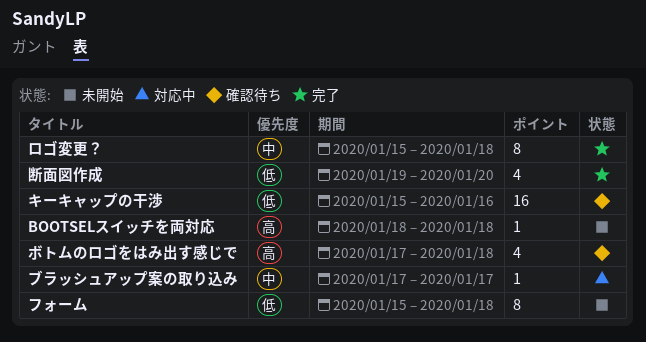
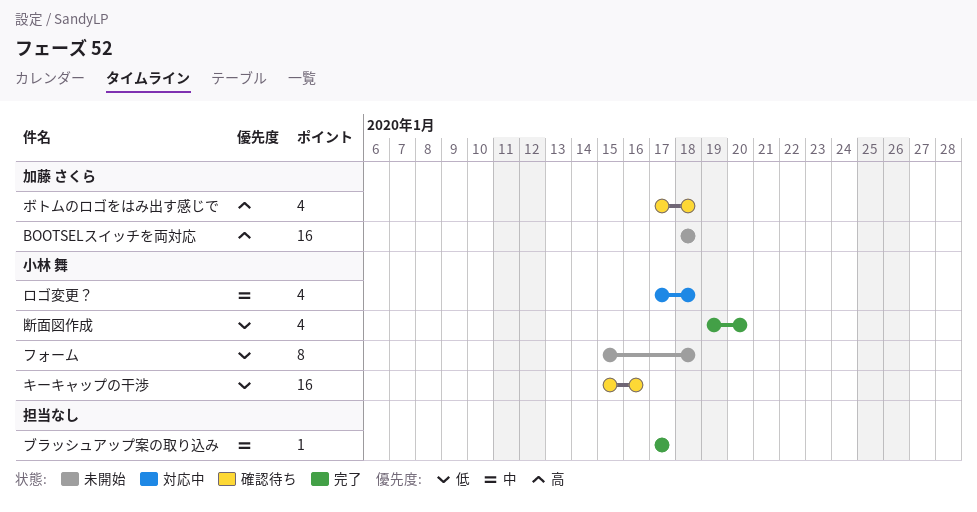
BOOTSELスイッチを両対応, estimate: 1 -> 16
ブラッシュアップ案の取り込み, status: 対応中 -> 完了
ロゴ変更？, status: 完了 -> 対応中
ロゴ変更？, estimate: 8 -> 4
ロゴ変更？, start: Jan 15 -> Jan 17

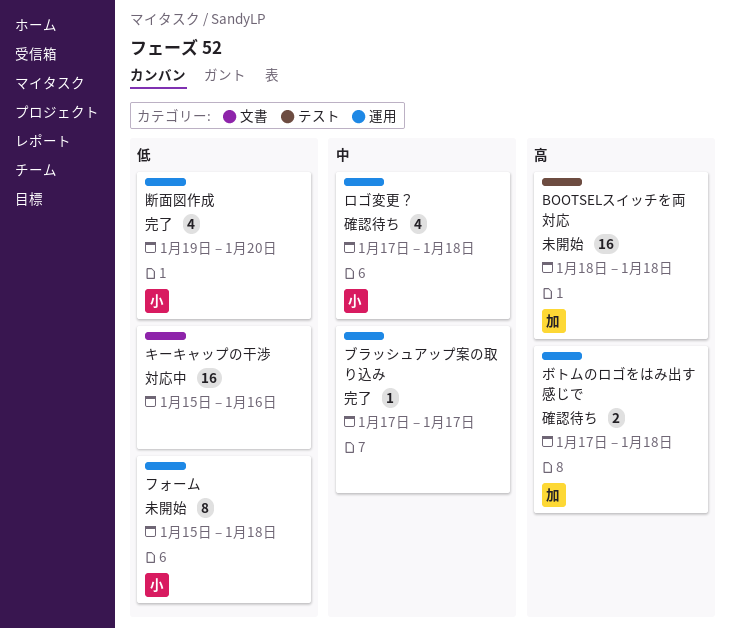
キーキャップの干渉, status: 確認待ち -> 対応中
キーキャップの干渉, owner: 小林 舞 -> none
ボトムのロゴをはみ出す感じで, estimate: 4 -> 2
ロゴ変更？, status: 対応中 -> 確認待ち

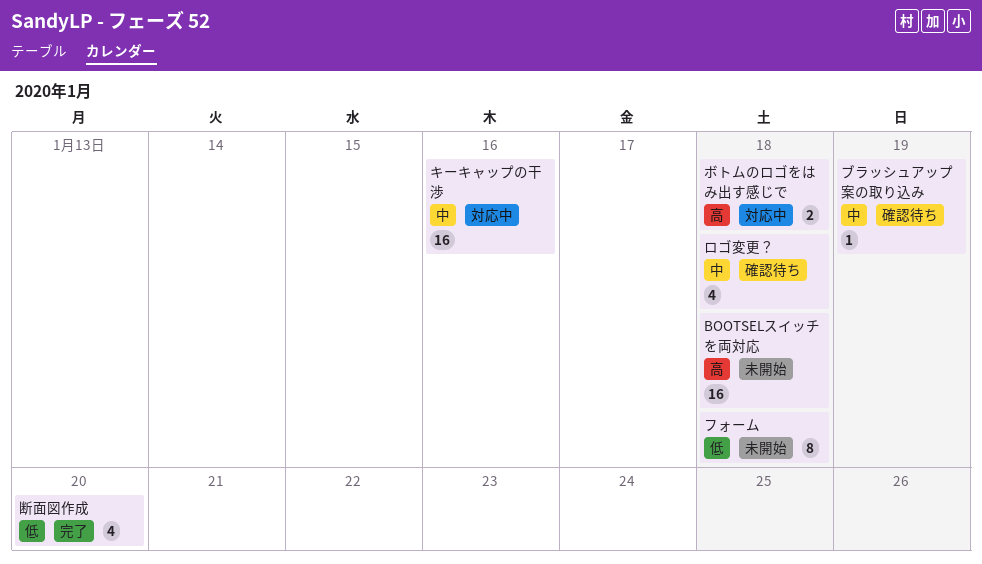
キーキャップの干渉, priority: 低 -> 中
ブラッシュアップ案の取り込み, status: 完了 -> 確認待ち
ブラッシュアップ案の取り込み, due: Jan 17 -> Jan 19
ボトムのロゴをはみ出す感じで, status: 確認待ち -> 対応中

